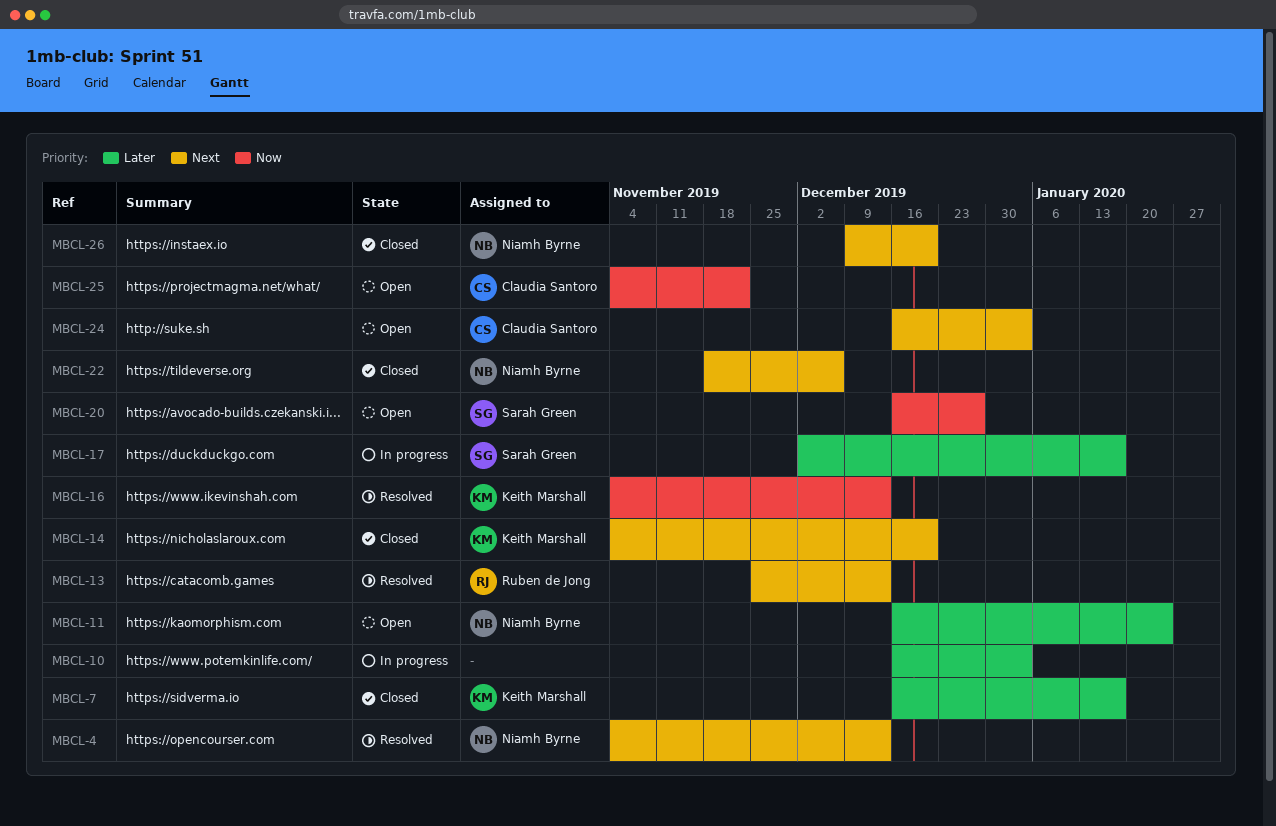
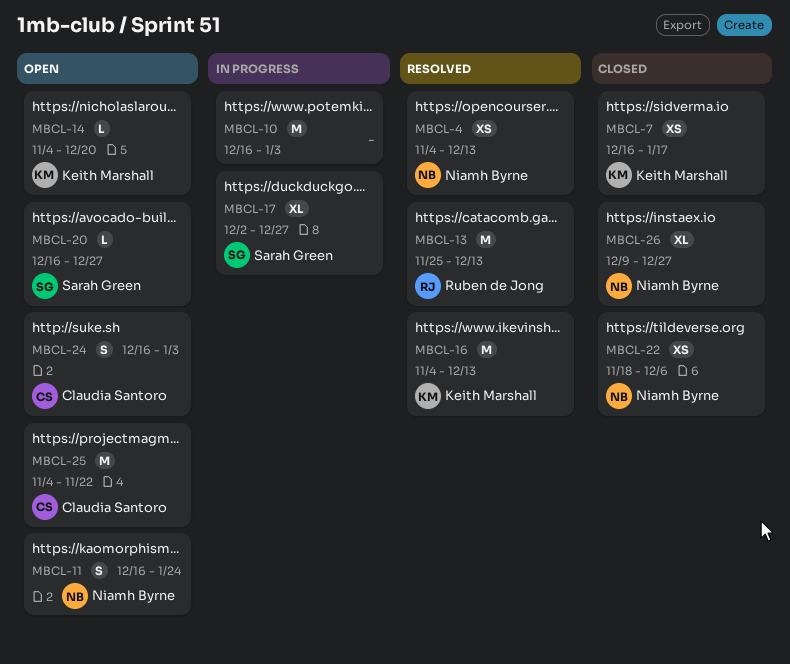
MBCL-14, status: Closed -> Open
MBCL-17, due: Jan 17 -> Dec 27
MBCL-26, due: Dec 20 -> Dec 27

